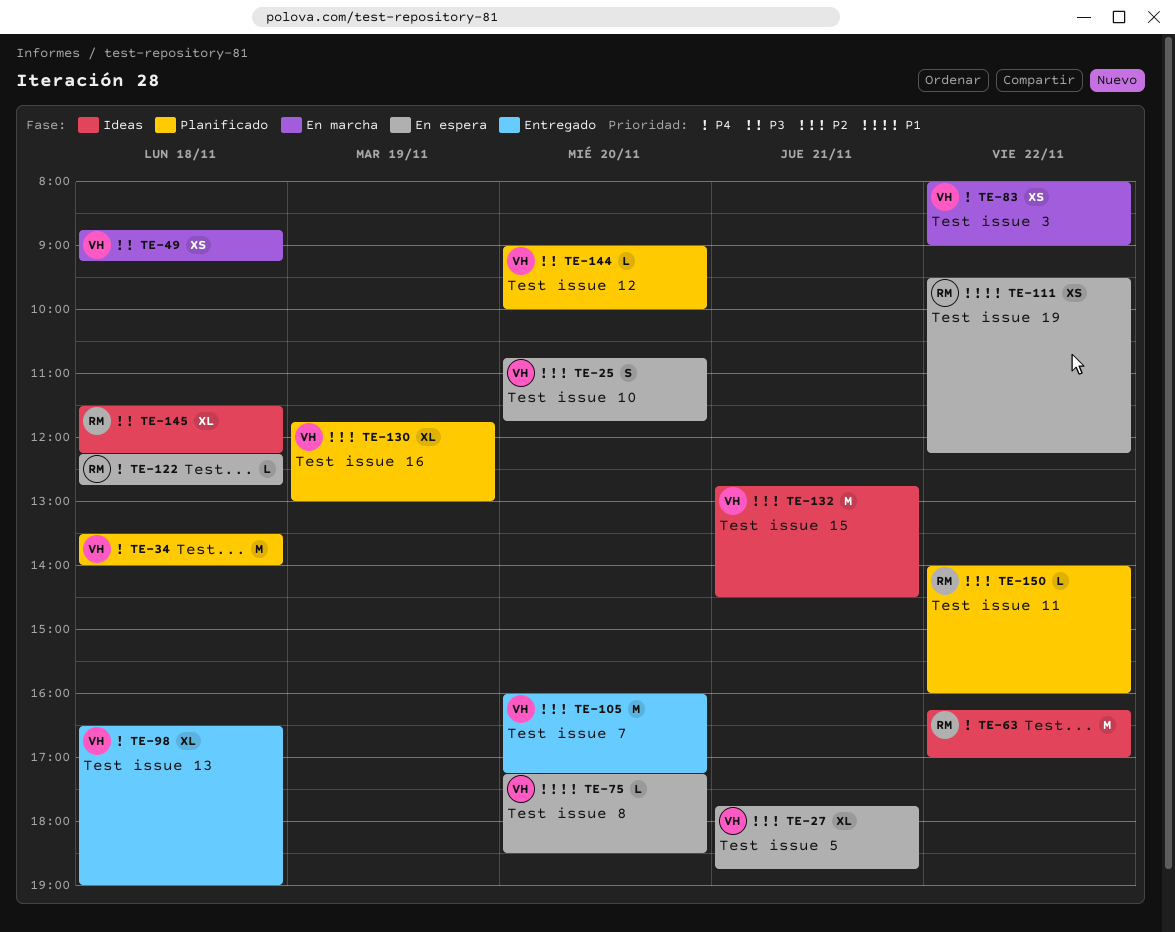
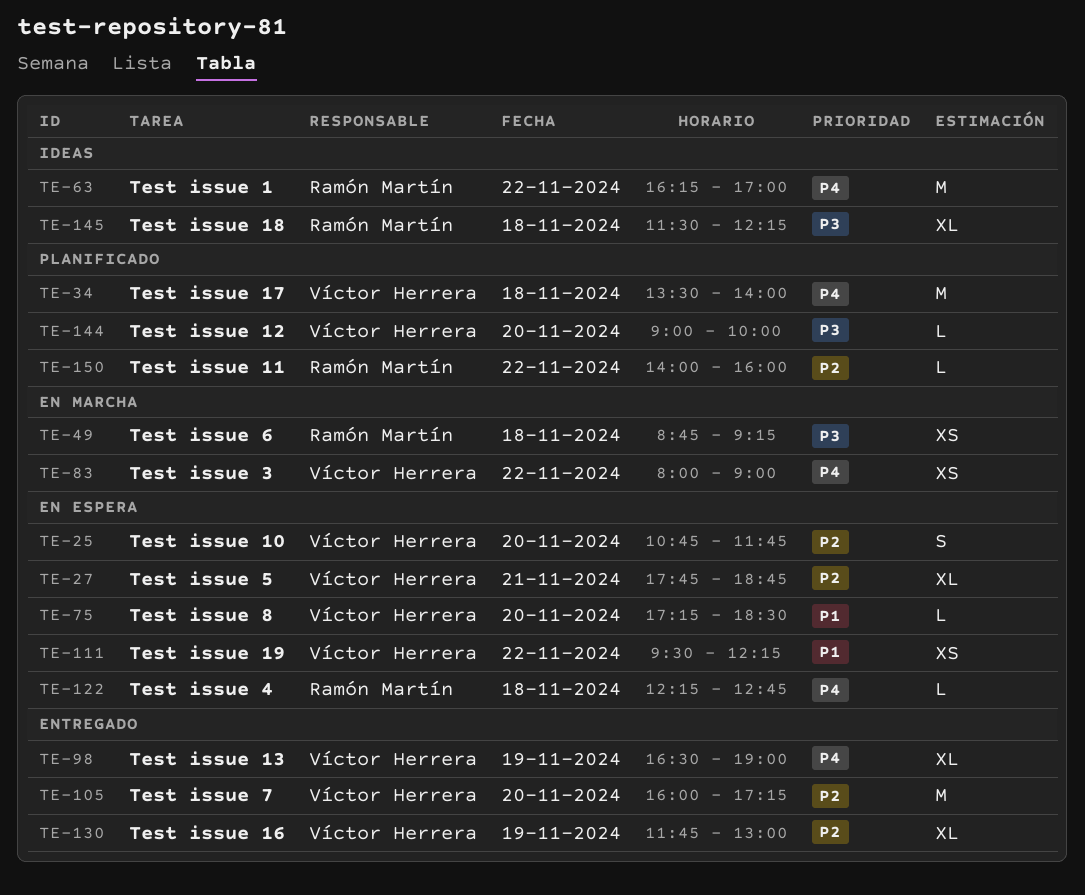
TE-49, owner: Víctor Herrera -> Ramón Martín
TE-98, day: Nov 18 -> Nov 19
TE-111, owner: Ramón Martín -> Víctor Herrera
TE-130, status: Planificado -> Entregado
TE-132: present -> none

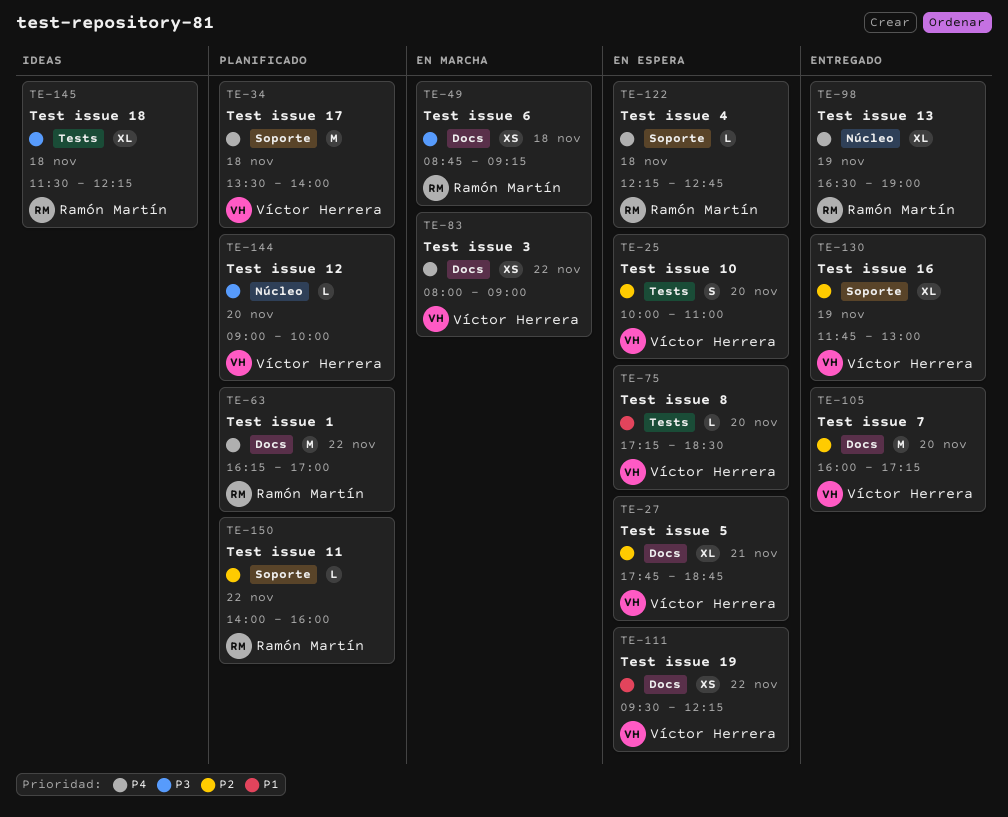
TE-25, begins: 10:45 -> 10:00
TE-25, ends: 11:45 -> 11:00
TE-63, status: Ideas -> Planificado
TE-98, owner: Víctor Herrera -> Ramón Martín

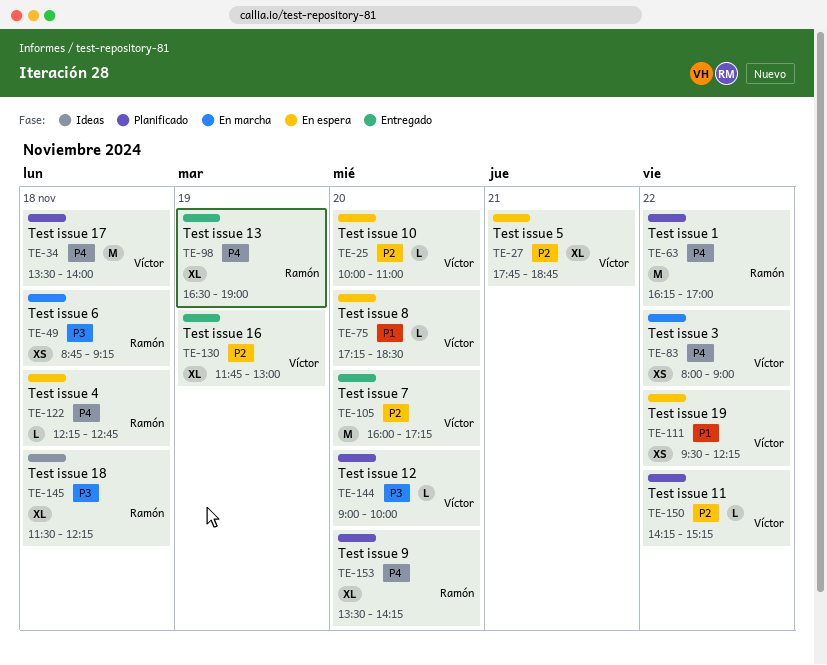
TE-25, estimate: S -> L
TE-150, owner: Ramón Martín -> Víctor Herrera
TE-150, begins: 14:00 -> 14:15
TE-150, ends: 16:00 -> 15:15
TE-153: none -> present

